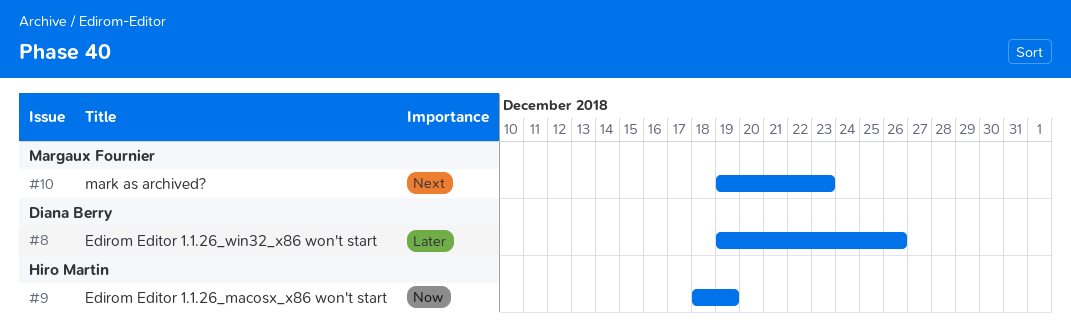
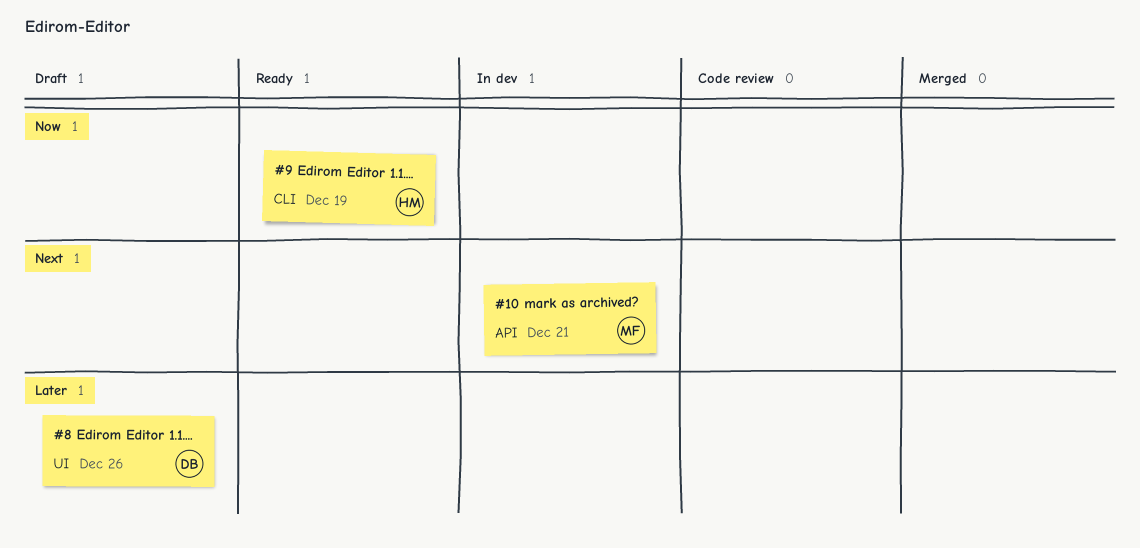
#10, due: Dec 23 -> Dec 21

